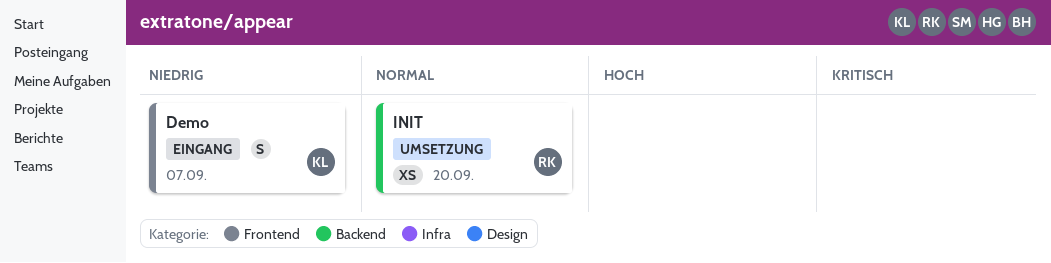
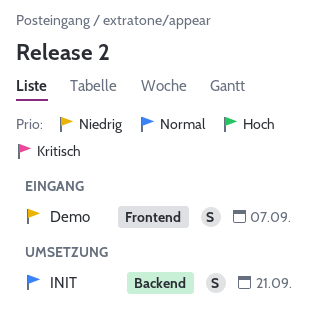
INIT, estimate: XS -> S
INIT, due: Sep 20 -> Sep 21

